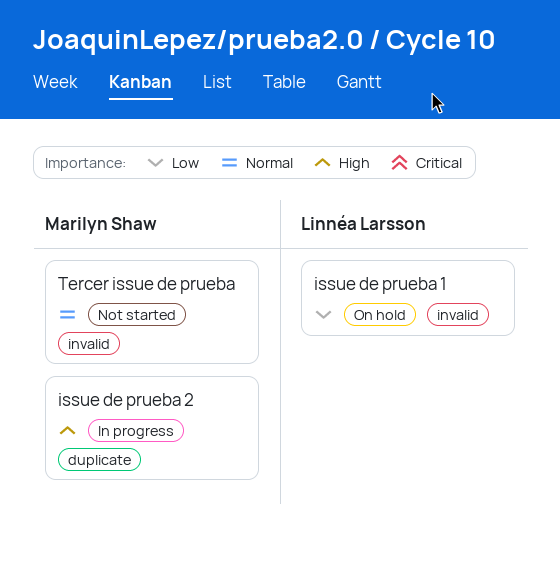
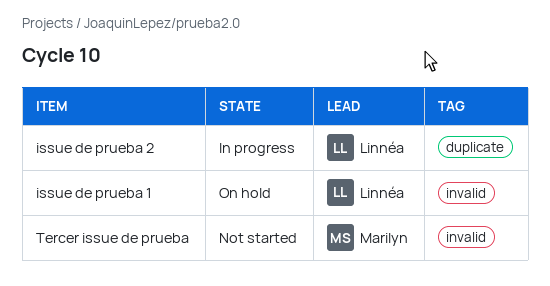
issue de prueba 2, owner: Marilyn Shaw -> Linnéa Larsson

